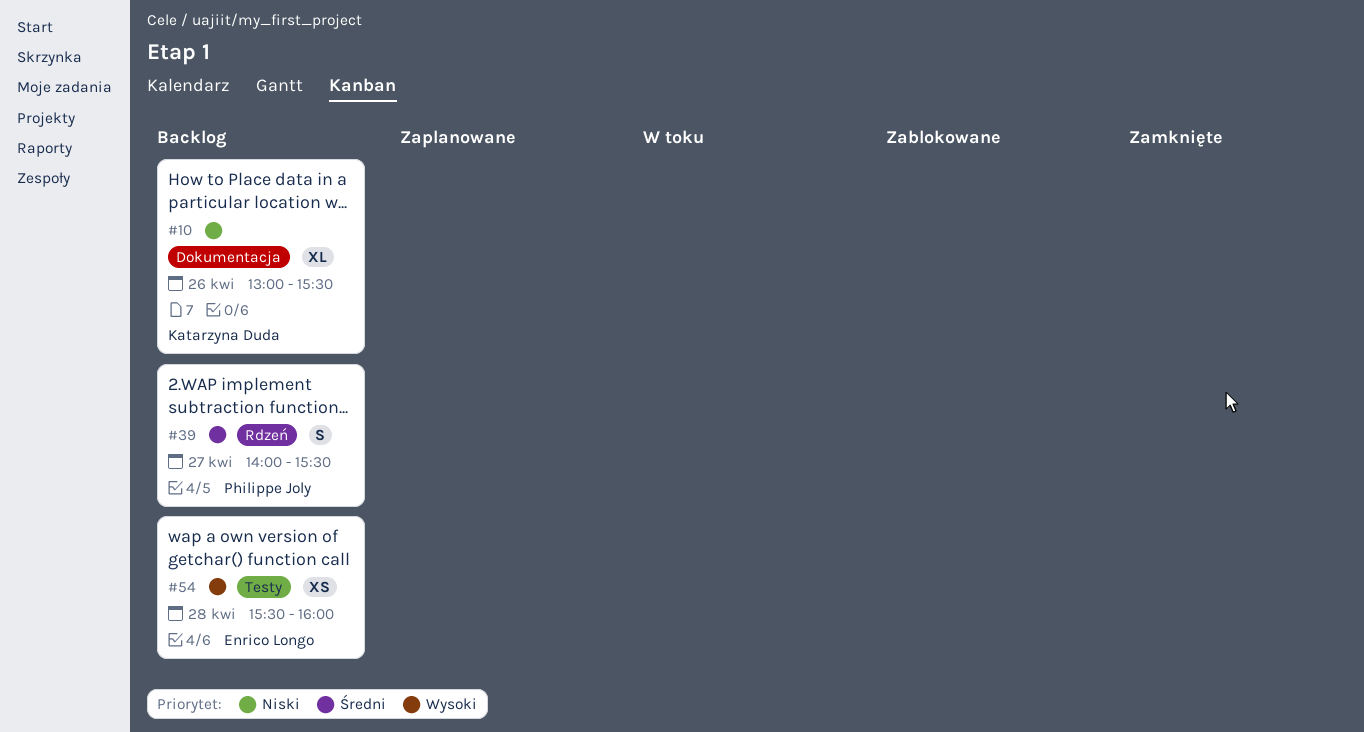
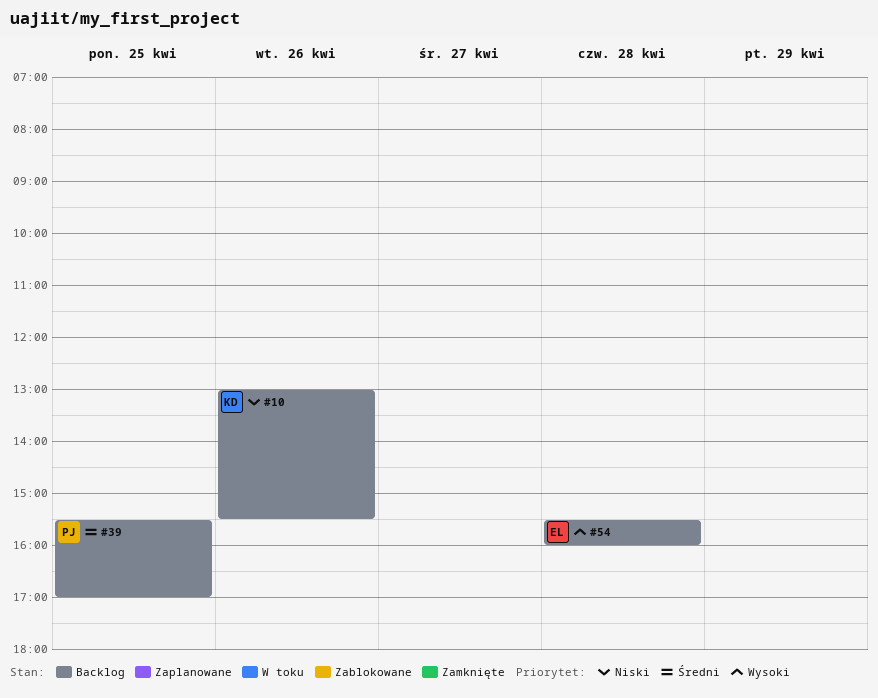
#39, day: Apr 27 -> Apr 25
#39, begins: 14:00 -> 15:30
#39, ends: 15:30 -> 17:00

